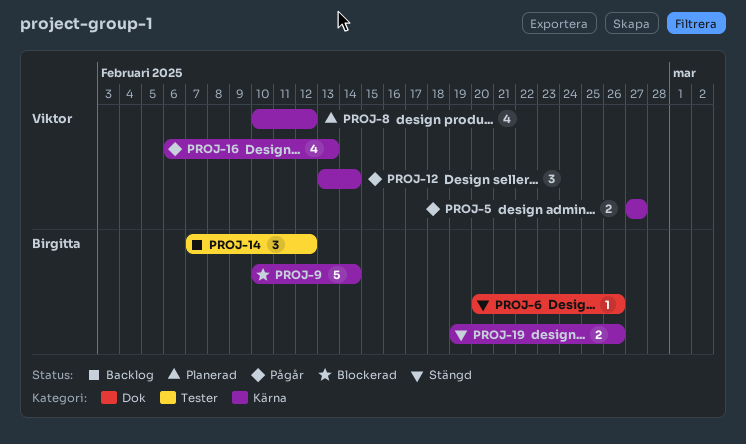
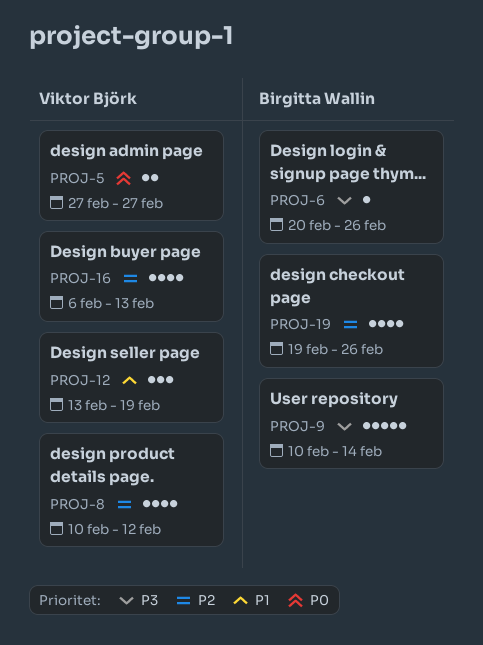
PROJ-12, due: Feb 14 -> Feb 19
PROJ-14: present -> none
PROJ-19, estimate: 2 -> 4

